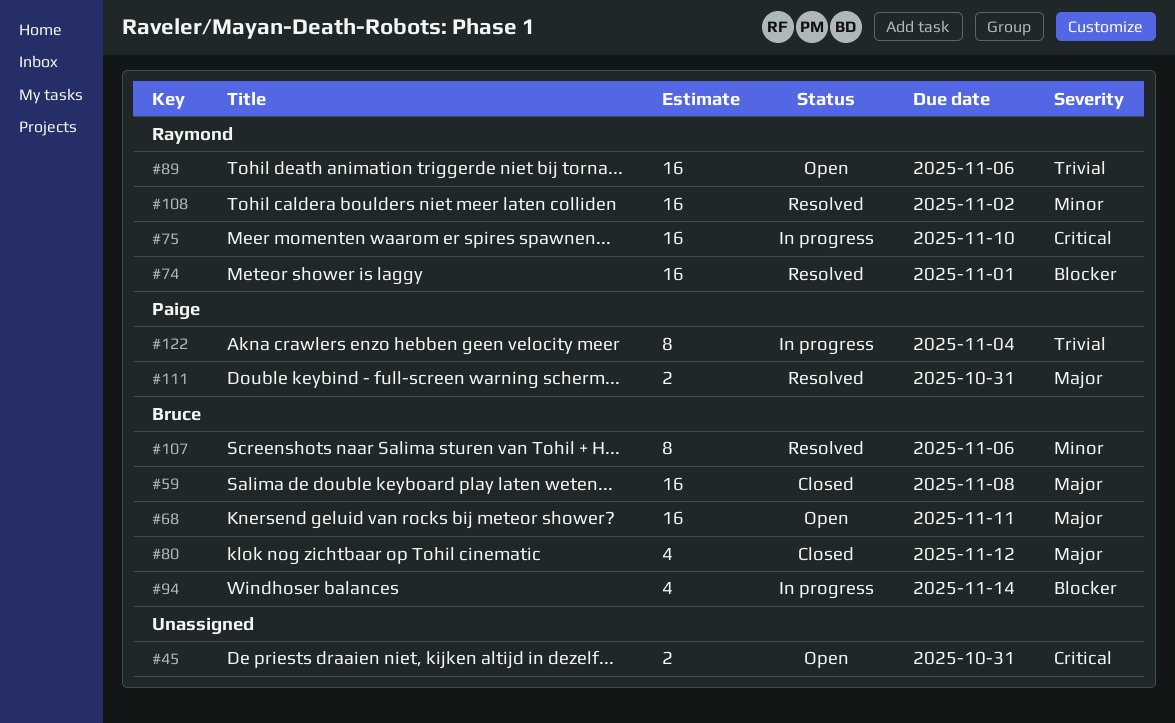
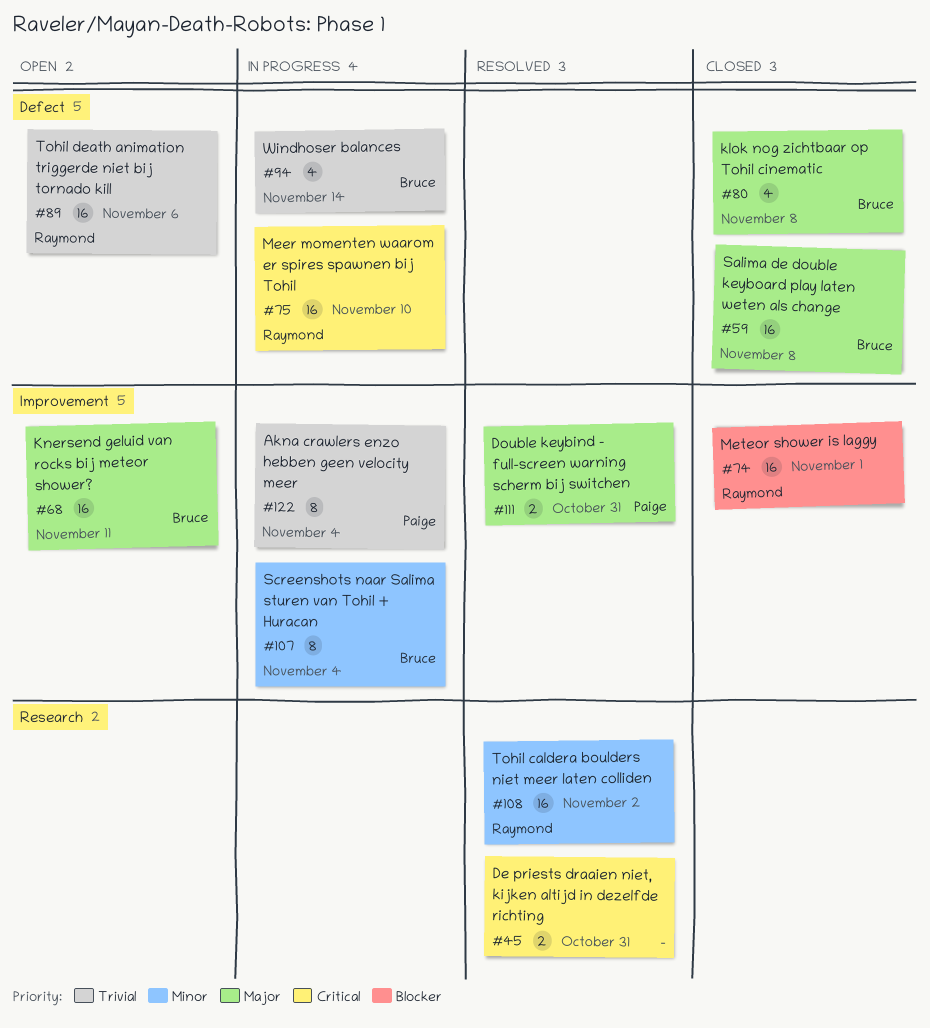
#45, status: Open -> Resolved
#74, status: Resolved -> Closed
#80, due: Nov 12 -> Nov 8
#94, priority: Blocker -> Trivial
#107, status: Resolved -> In progress
#107, due: Nov 6 -> Nov 4

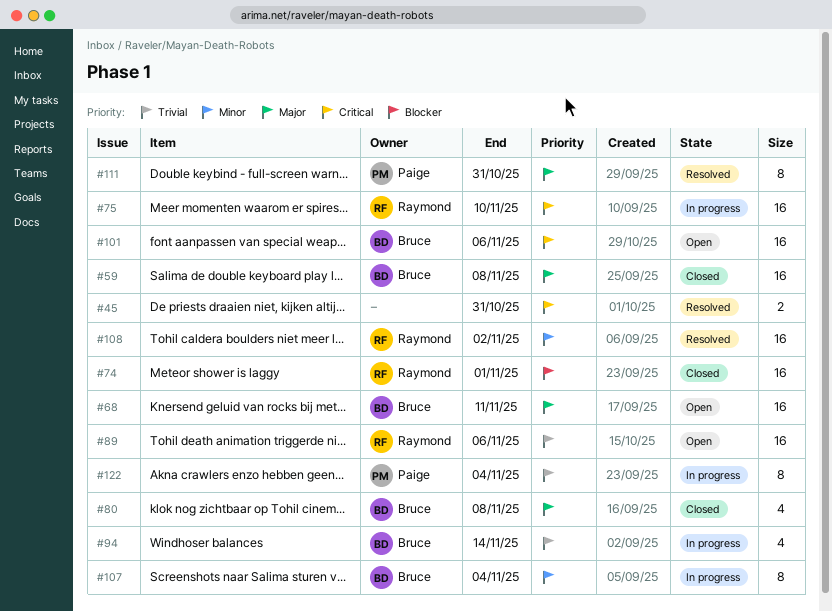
#101: none -> present
#111, estimate: 2 -> 8

